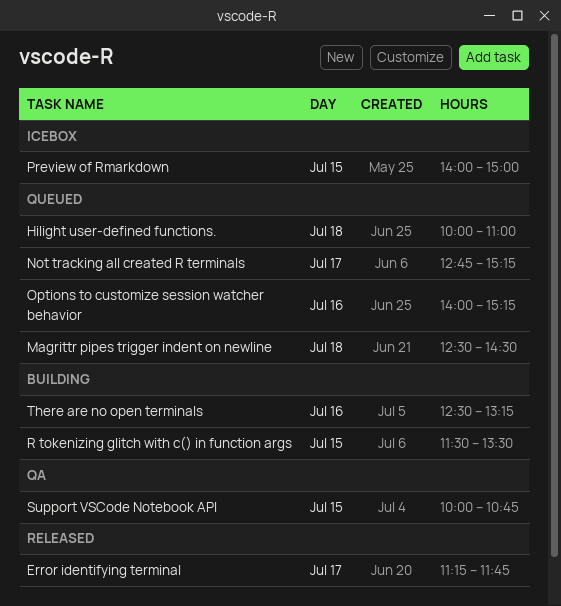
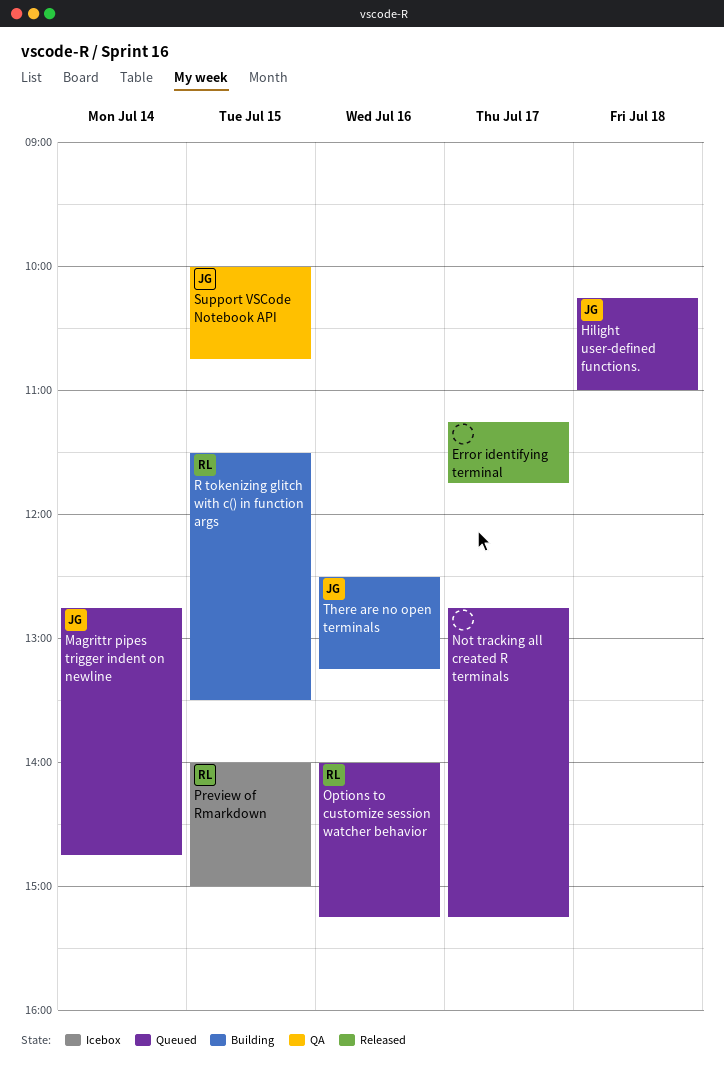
Hilight user-defined functions., begins: 10:00 -> 10:15
Magrittr pipes trigger indent on newline, day: Jul 18 -> Jul 14
Magrittr pipes trigger indent on newline, begins: 12:30 -> 12:45
Magrittr pipes trigger indent on newline, ends: 14:30 -> 14:45

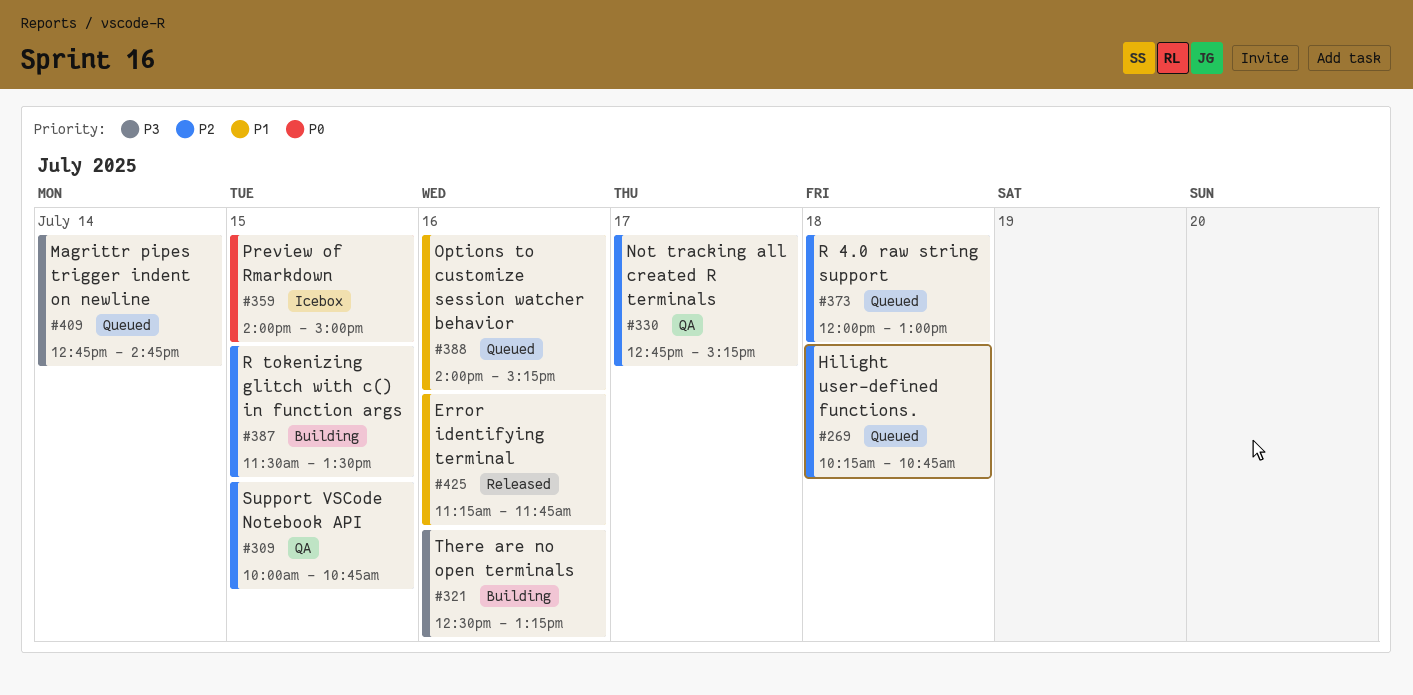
Error identifying terminal, day: Jul 17 -> Jul 16
Hilight user-defined functions., ends: 11:00 -> 10:45
Not tracking all created R terminals, status: Queued -> QA
R 4.0 raw string support: none -> present

